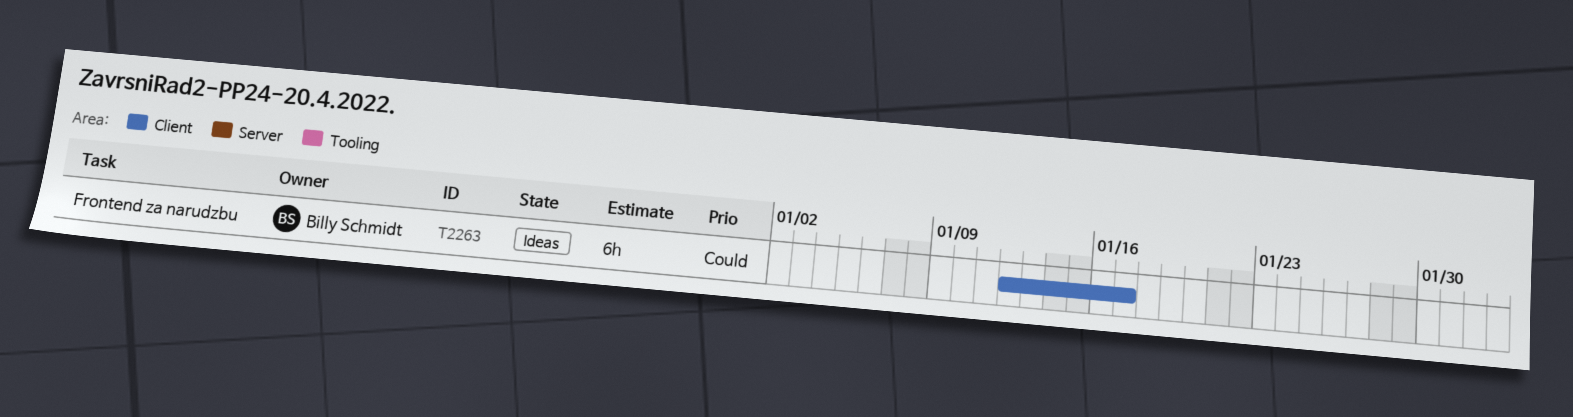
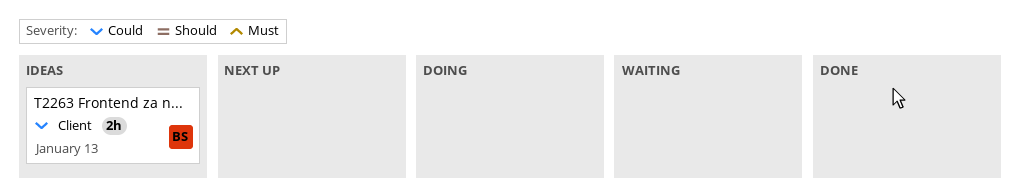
T2263, estimate: 6h -> 2h
T2263, due: Jan 17 -> Jan 13

